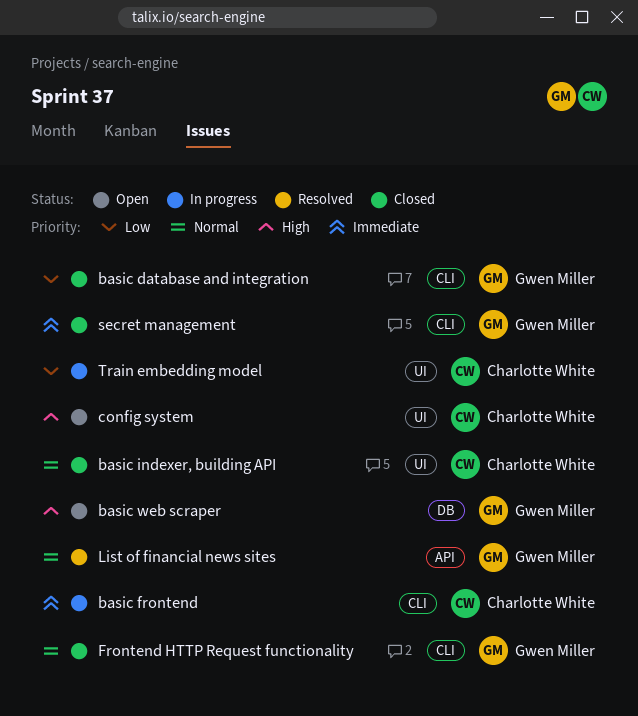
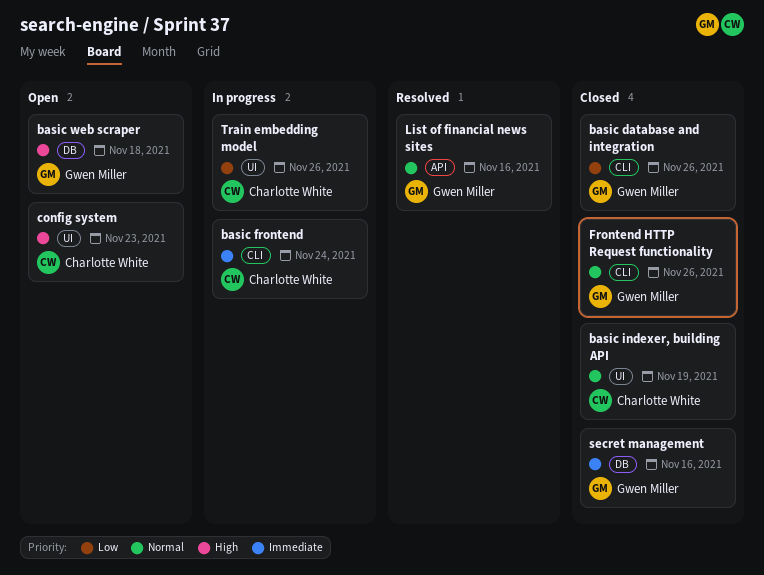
secret management, label: CLI -> DB

